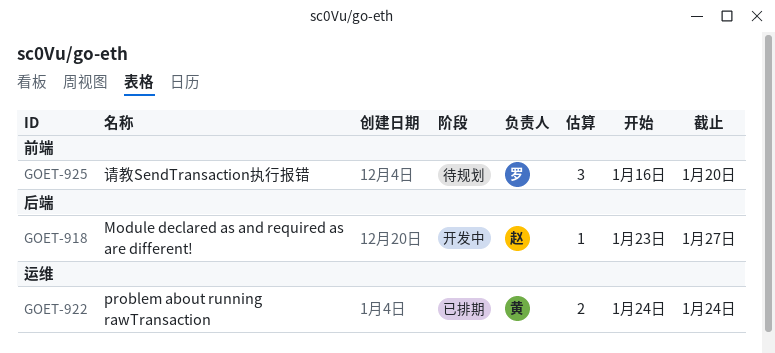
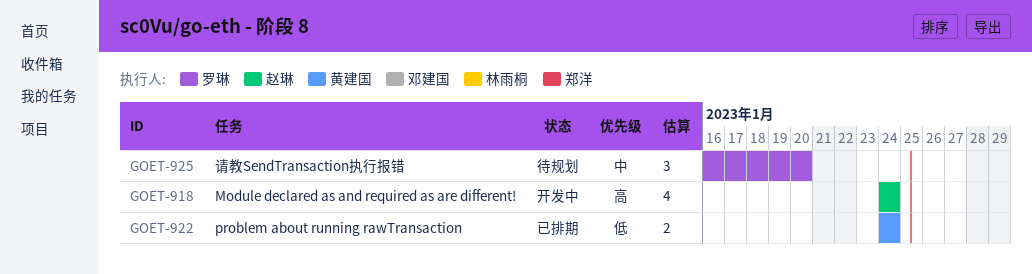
GOET-918, estimate: 1 -> 4
GOET-918, start: Jan 23 -> Jan 24
GOET-918, due: Jan 27 -> Jan 24

